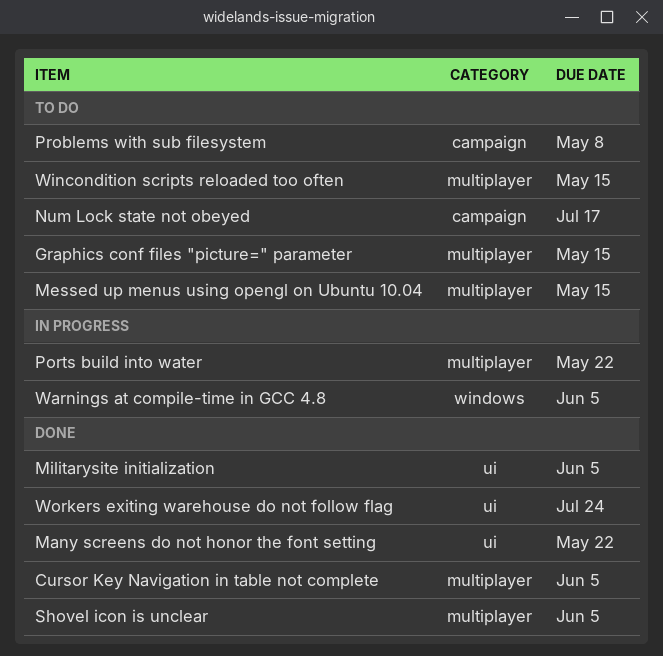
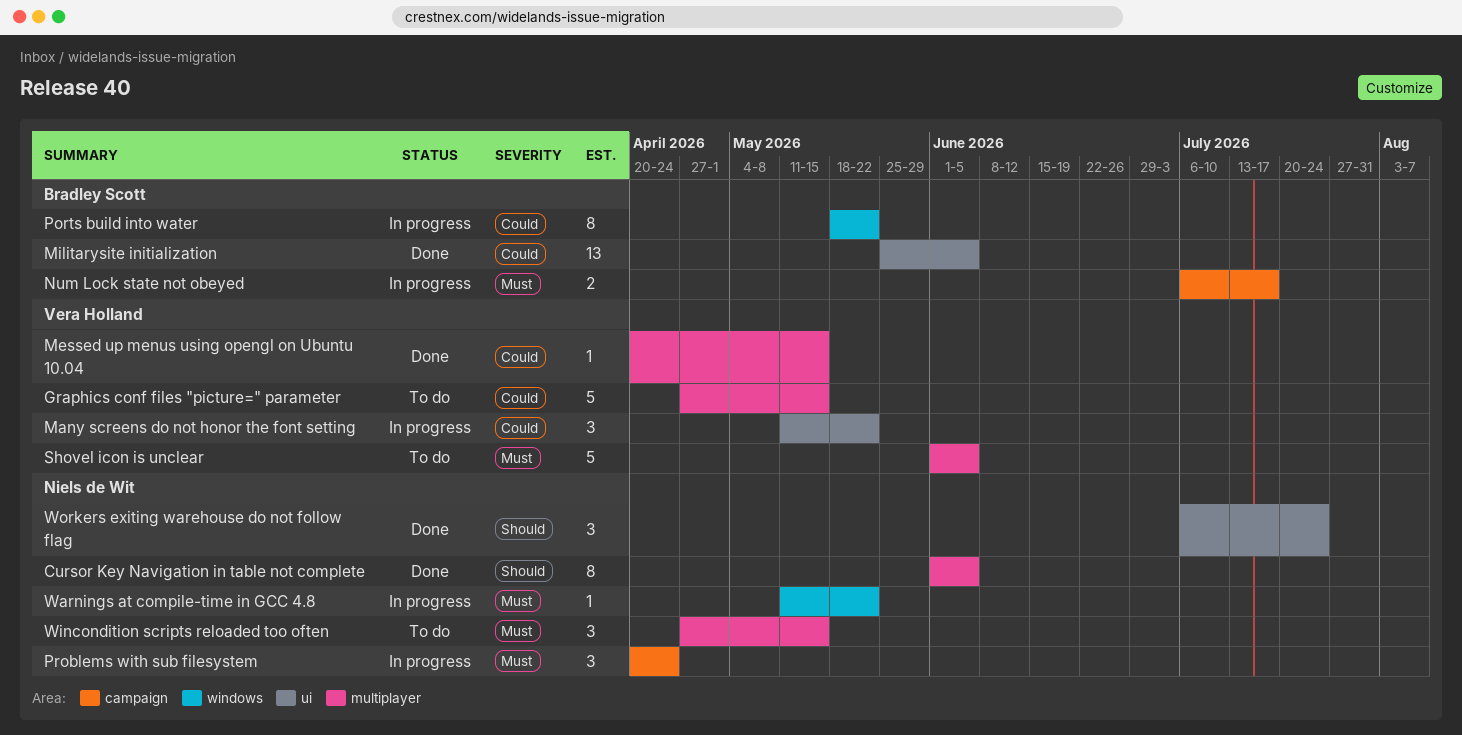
Many screens do not honor the font setting, status: Done -> In progress
Messed up menus using opengl on Ubuntu 10.04, status: To do -> Done
Num Lock state not obeyed, status: To do -> In progress
Ports build into water, label: multiplayer -> windows
Problems with sub filesystem, status: To do -> In progress
Problems with sub filesystem, due: May 8 -> Apr 24
Shovel icon is unclear, status: Done -> To do
Warnings at compile-time in GCC 4.8, due: Jun 5 -> May 22

